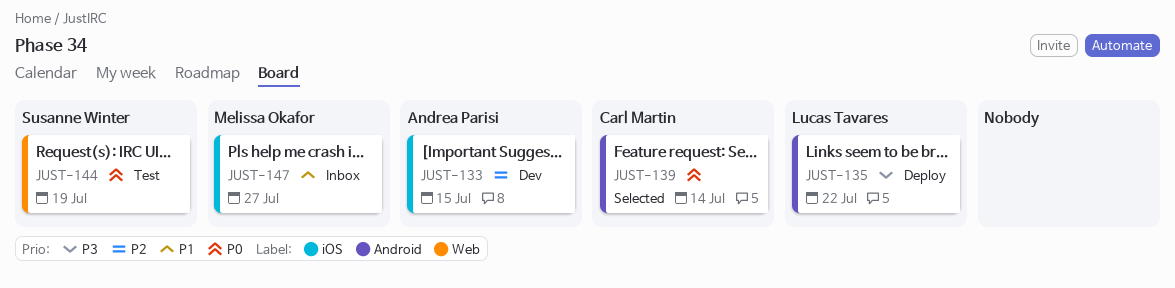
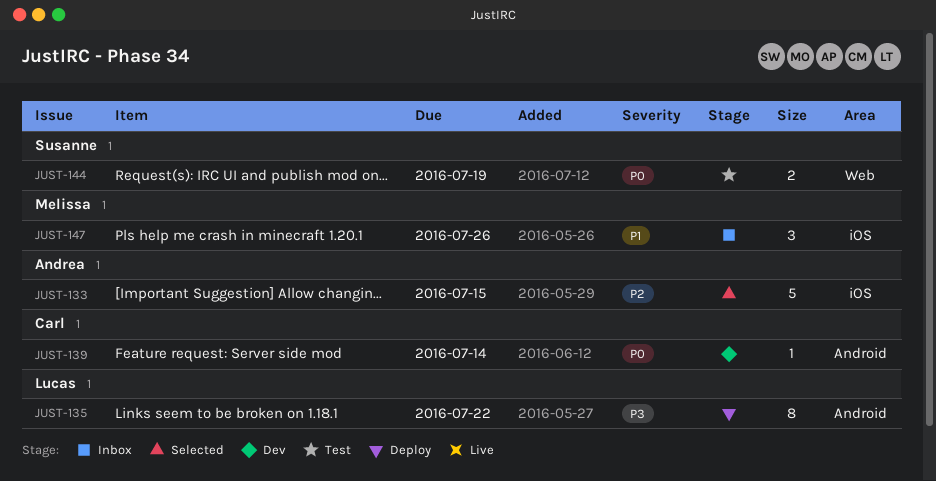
JUST-133, status: Dev -> Selected
JUST-139, status: Selected -> Dev
JUST-147, due: Jul 27 -> Jul 26

